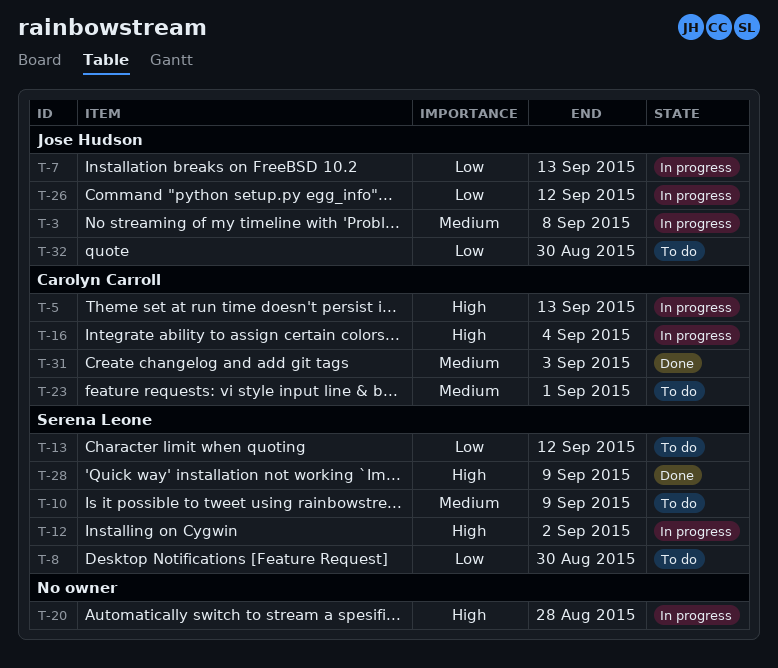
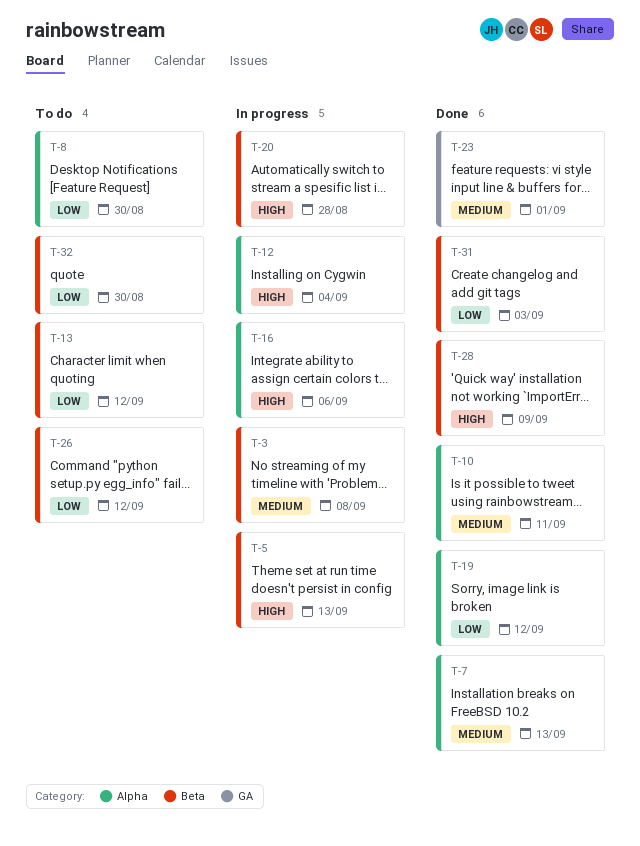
T-7, status: In progress -> Done
T-7, priority: Low -> Medium
T-10, status: To do -> Done
T-10, due: Sep 9 -> Sep 11
T-12, due: Sep 2 -> Sep 4
T-16, due: Sep 4 -> Sep 6
T-19: none -> present
T-23, status: To do -> Done
T-26, status: In progress -> To do
T-31, priority: Medium -> Low

